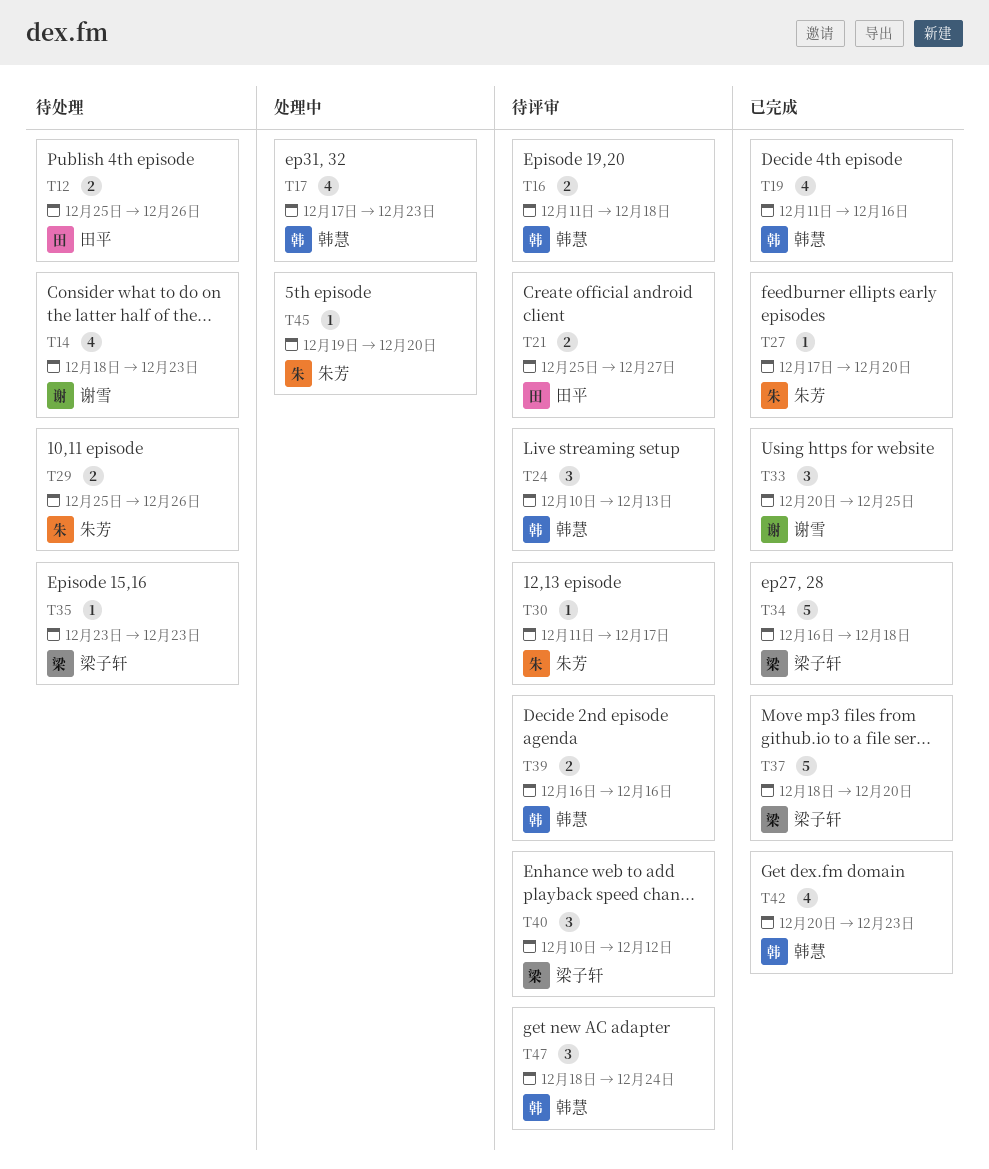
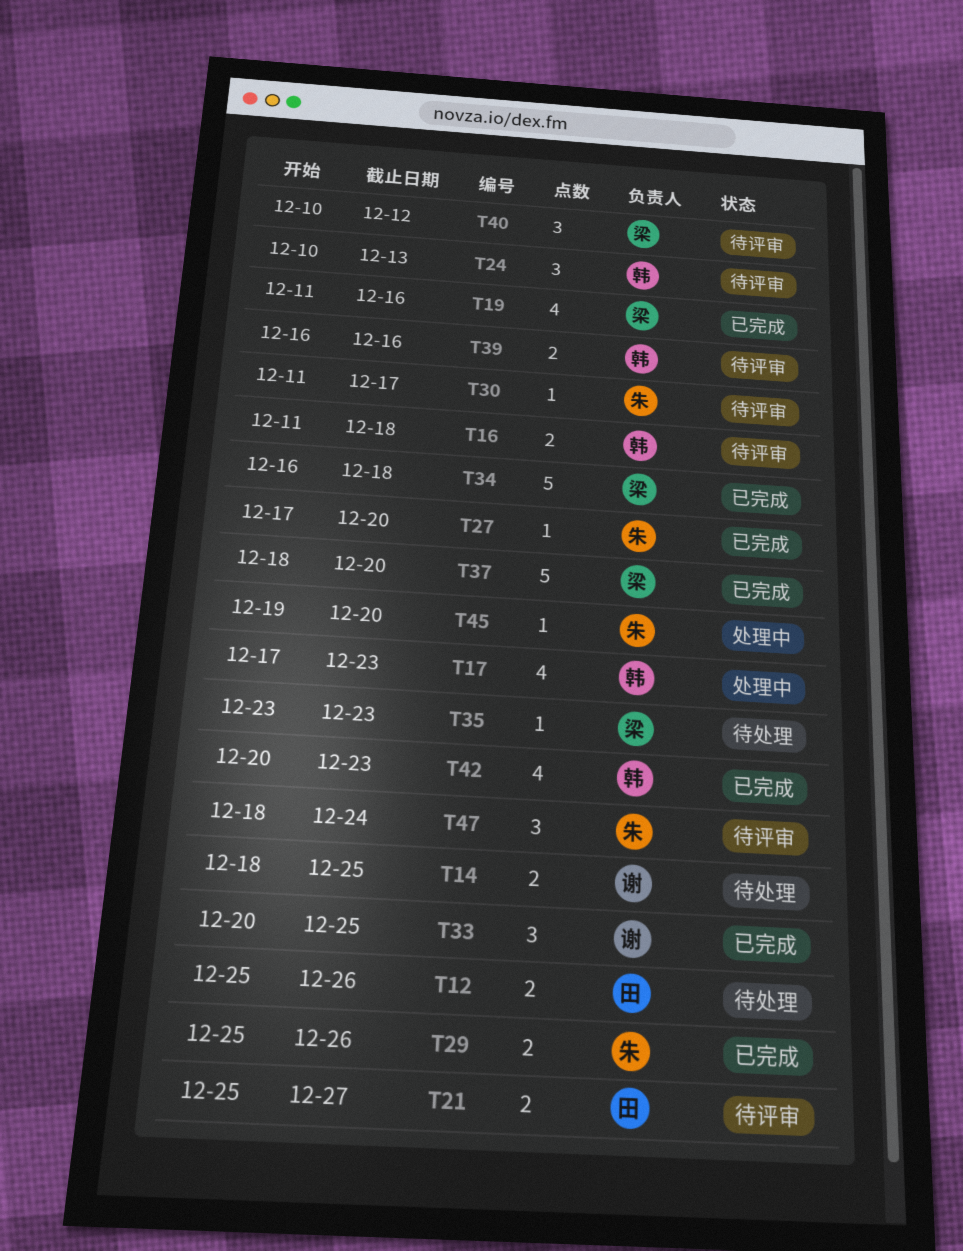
T14, estimate: 4 -> 2
T14, due: Dec 23 -> Dec 25
T19, owner: 韩慧 -> 梁子轩
T29, status: 待处理 -> 已完成
T47, owner: 韩慧 -> 朱芳

